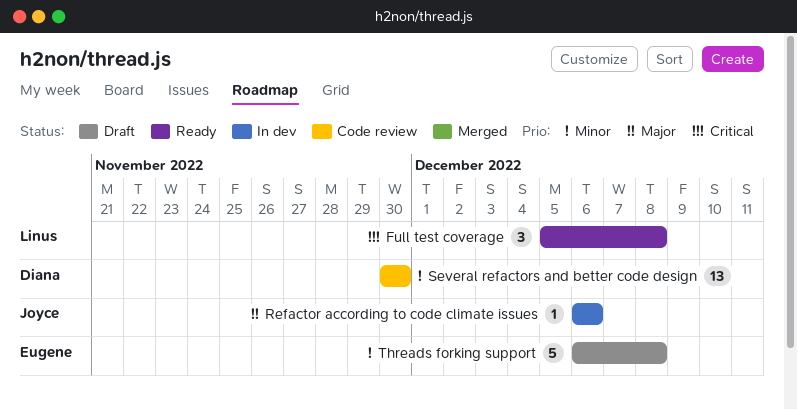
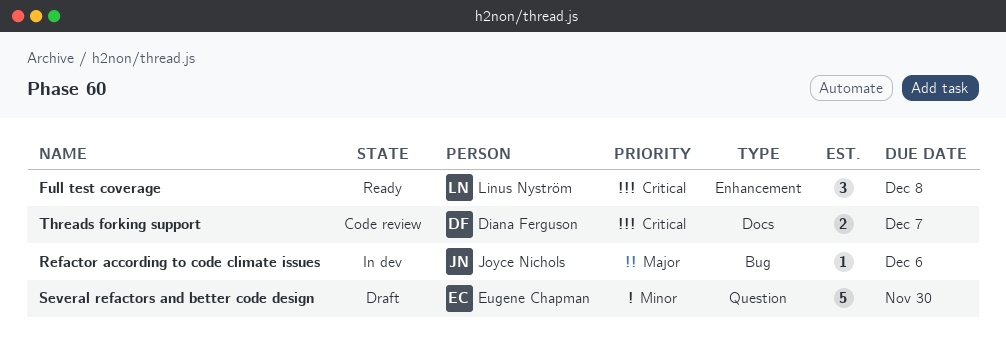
Several refactors and better code design, status: Code review -> Draft
Several refactors and better code design, owner: Diana Ferguson -> Eugene Chapman
Several refactors and better code design, estimate: 13 -> 5
Threads forking support, status: Draft -> Code review
Threads forking support, owner: Eugene Chapman -> Diana Ferguson
Threads forking support, priority: Minor -> Critical
Threads forking support, estimate: 5 -> 2
Threads forking support, due: Dec 8 -> Dec 7

